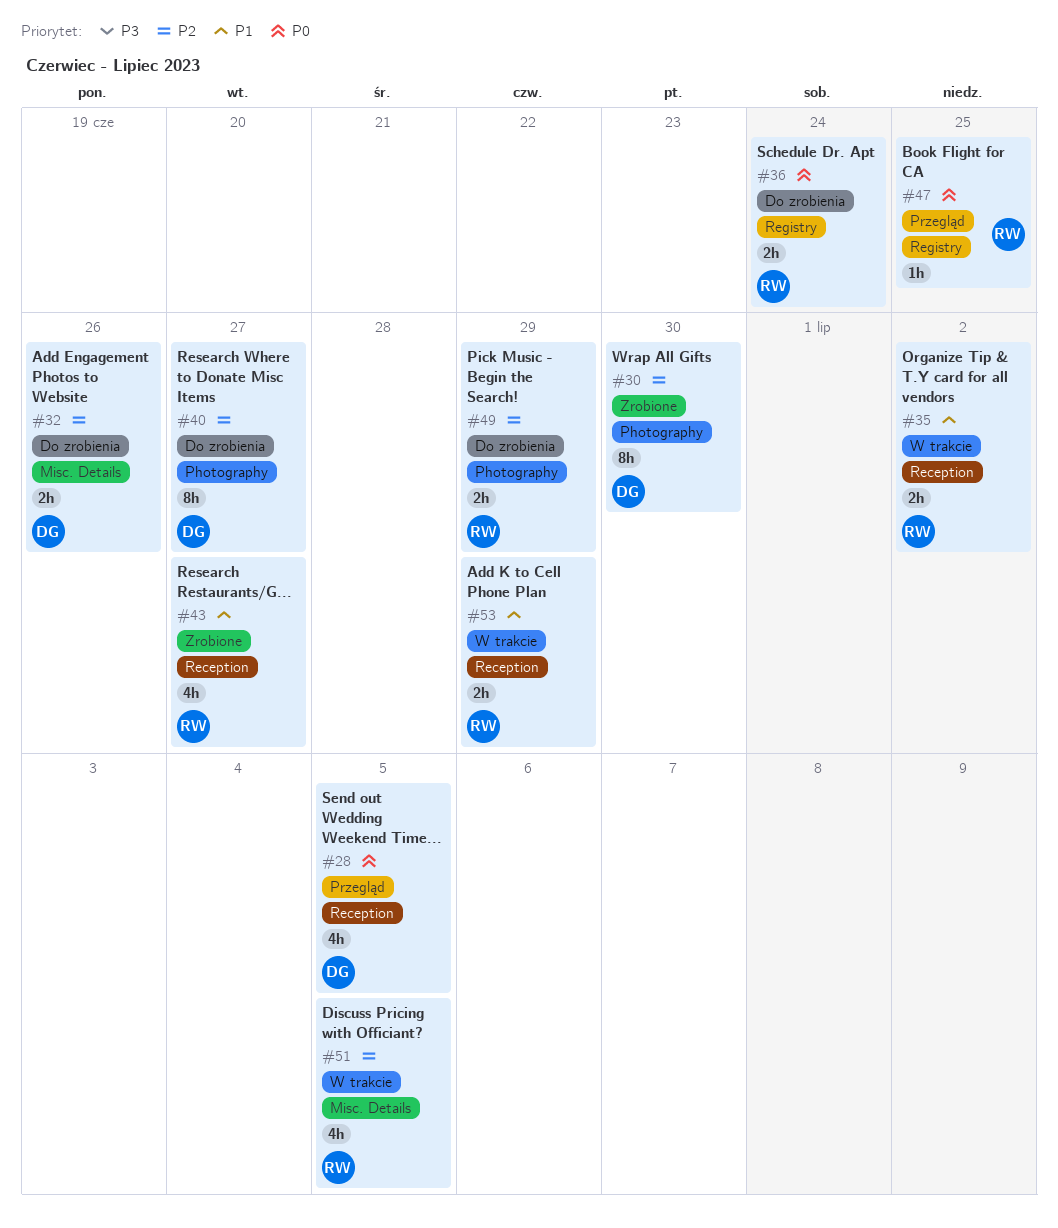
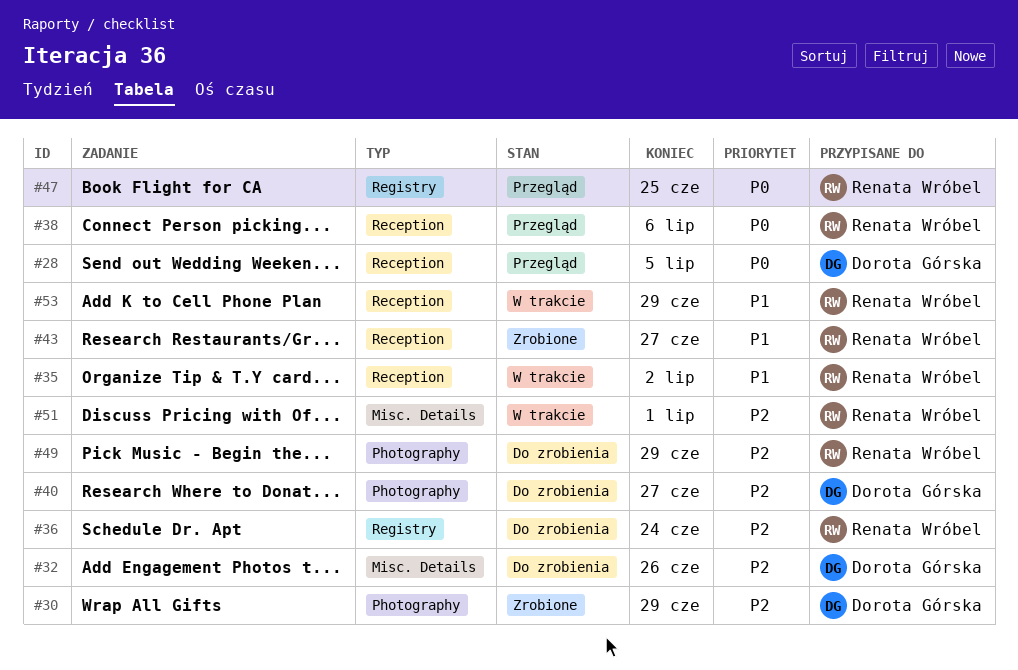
#30, due: Jun 30 -> Jun 29
#36, priority: P0 -> P2
#38: none -> present
#51, due: Jul 5 -> Jul 1

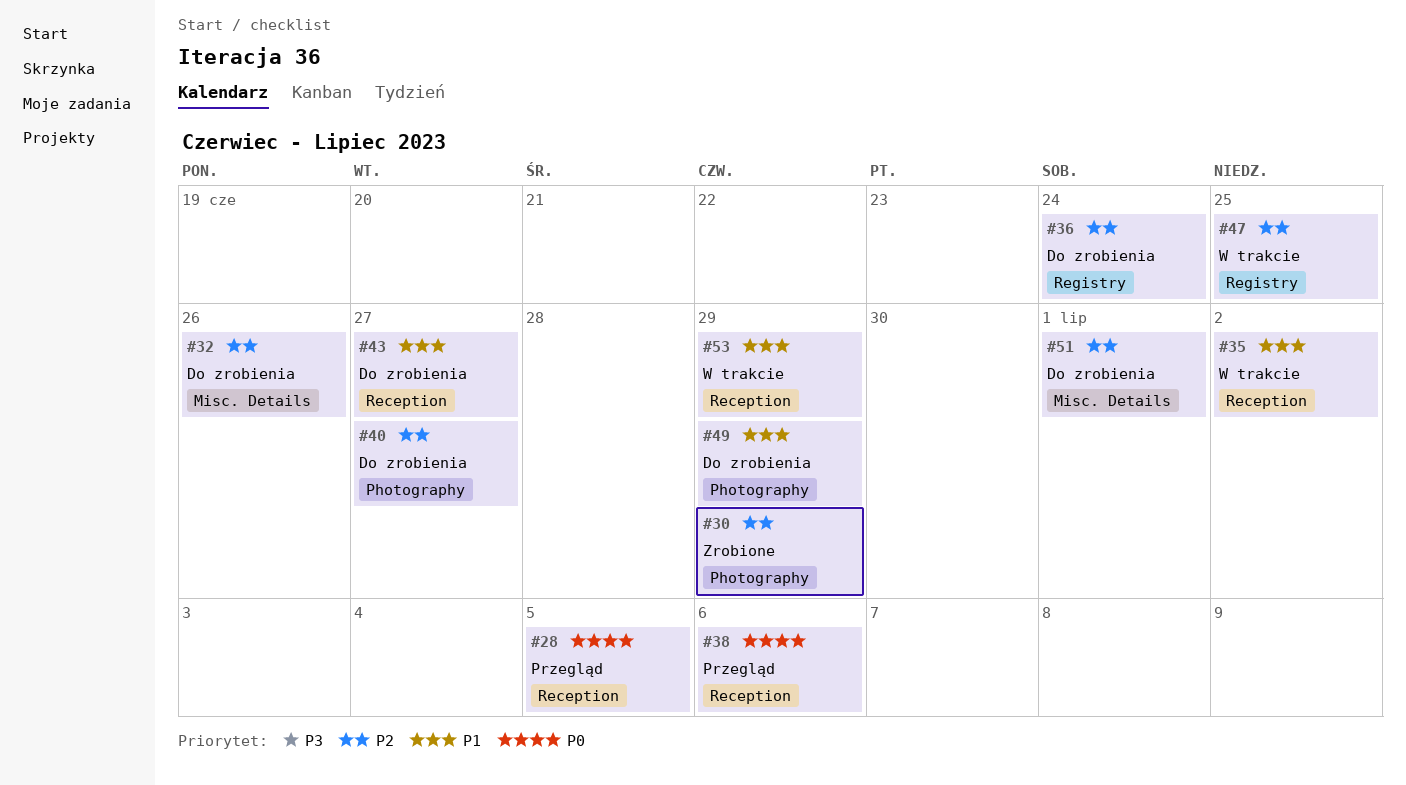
#43, status: Zrobione -> Do zrobienia
#47, status: Przegląd -> W trakcie
#47, priority: P0 -> P2
#49, priority: P2 -> P1
#51, status: W trakcie -> Do zrobienia

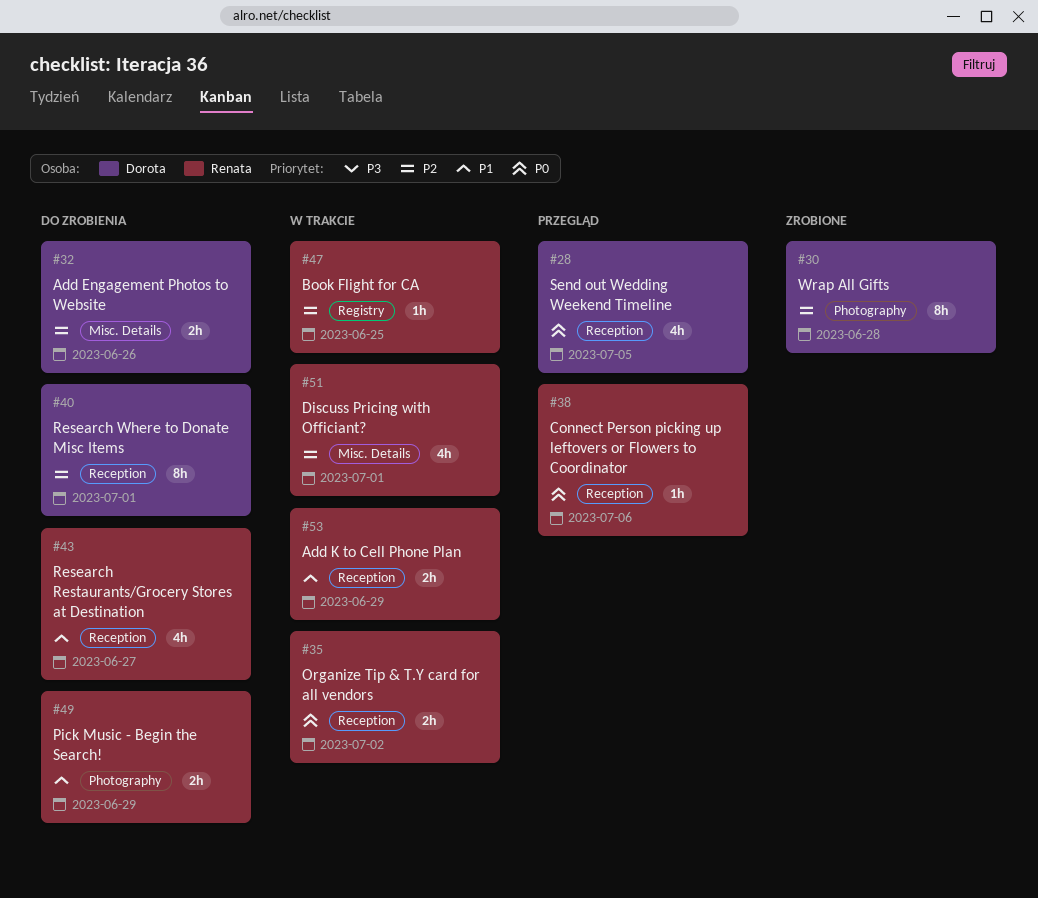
#30, due: Jun 29 -> Jun 28
#35, priority: P1 -> P0
#36: present -> none
#40, label: Photography -> Reception
#40, due: Jun 27 -> Jul 1
#51, status: Do zrobienia -> W trakcie

